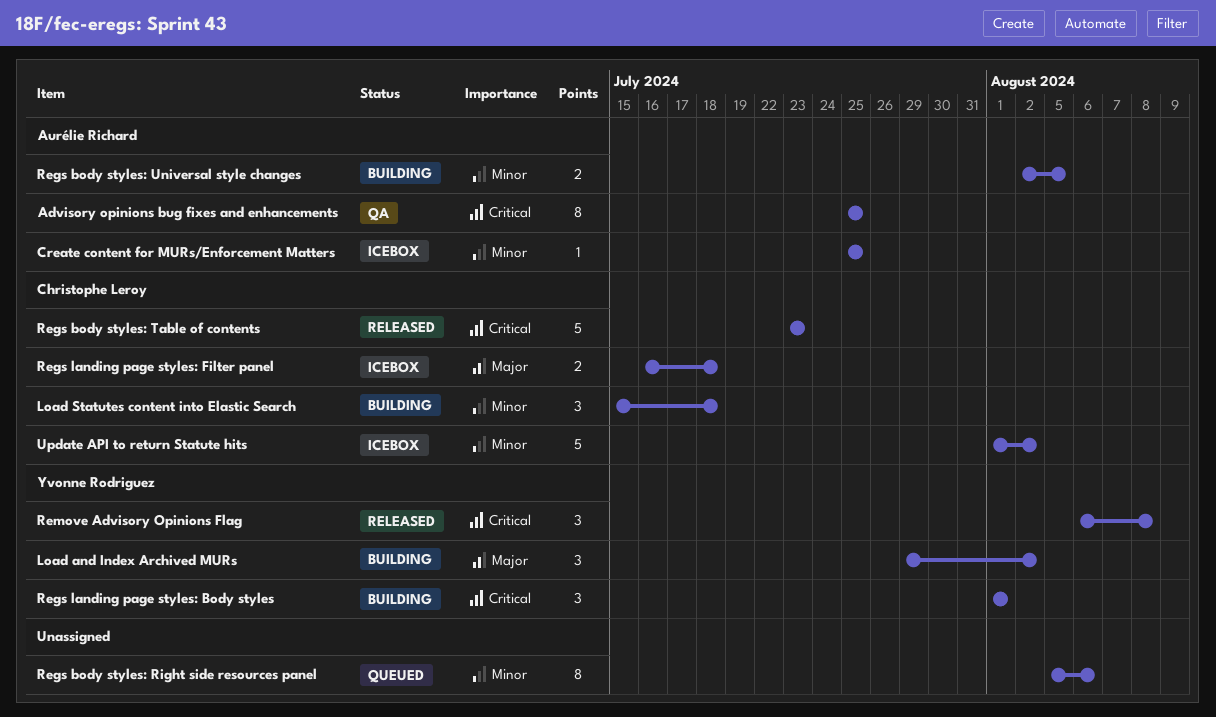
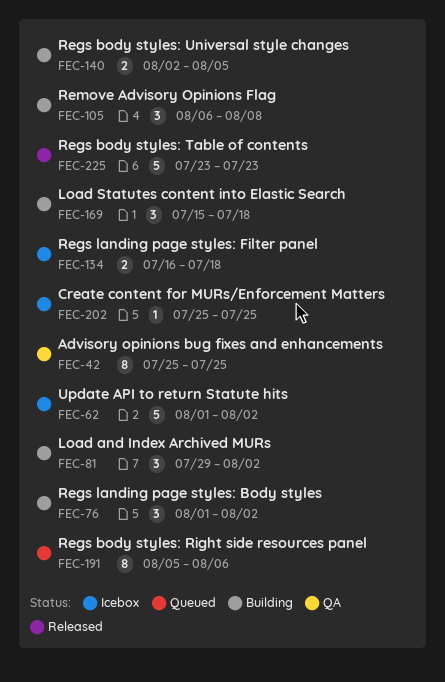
Regs landing page styles: Body styles, due: Aug 1 -> Aug 2
Remove Advisory Opinions Flag, status: Released -> Building

